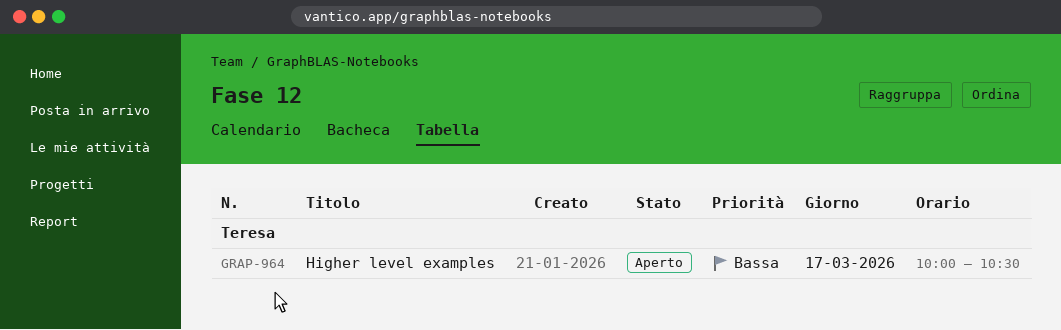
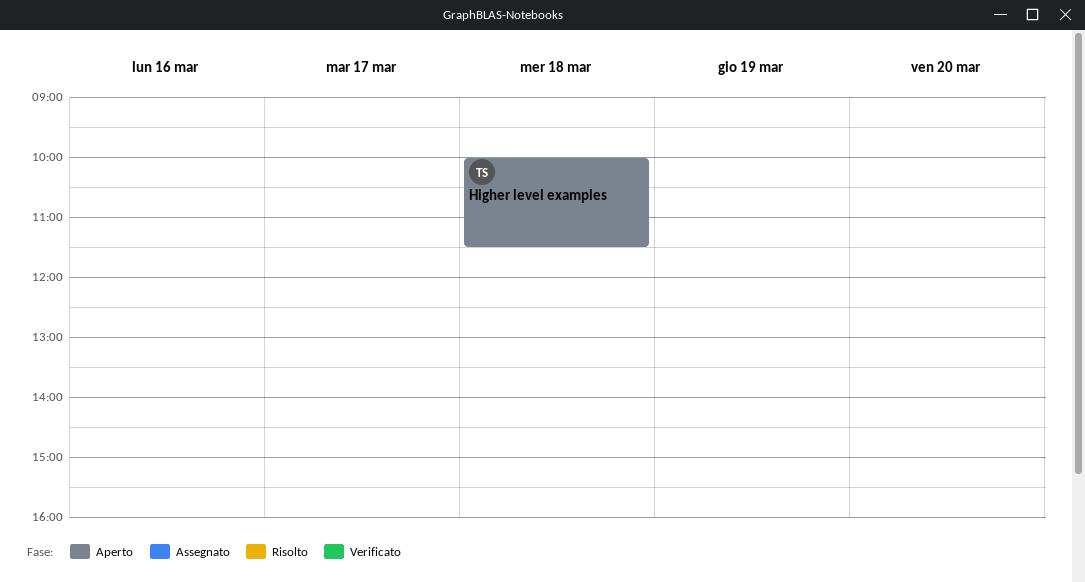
Higher level examples, day: Mar 17 -> Mar 18
Higher level examples, ends: 10:30 -> 11:30

